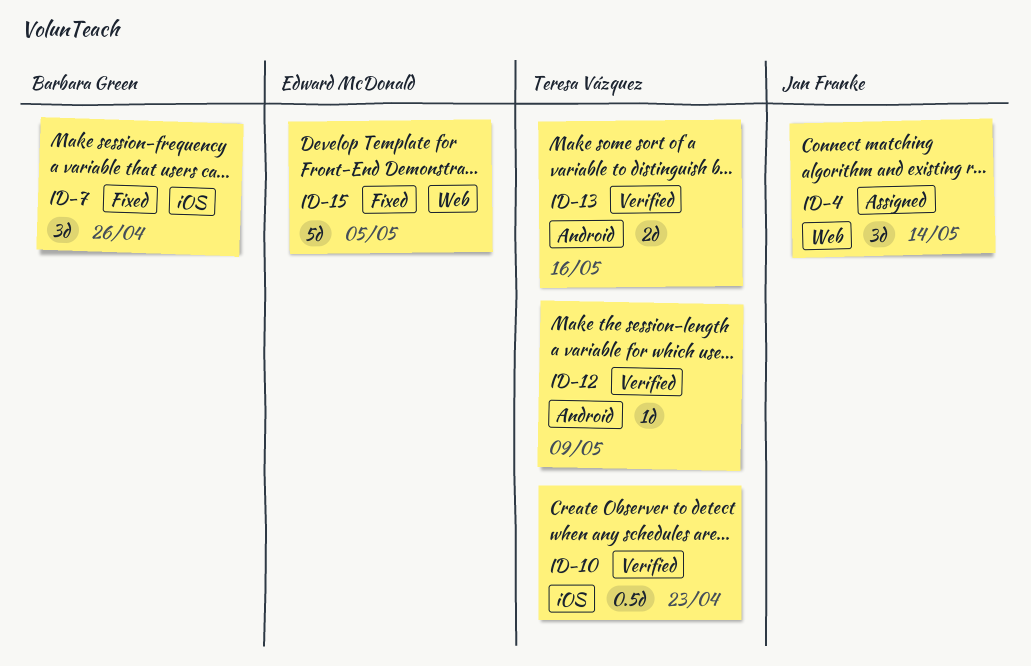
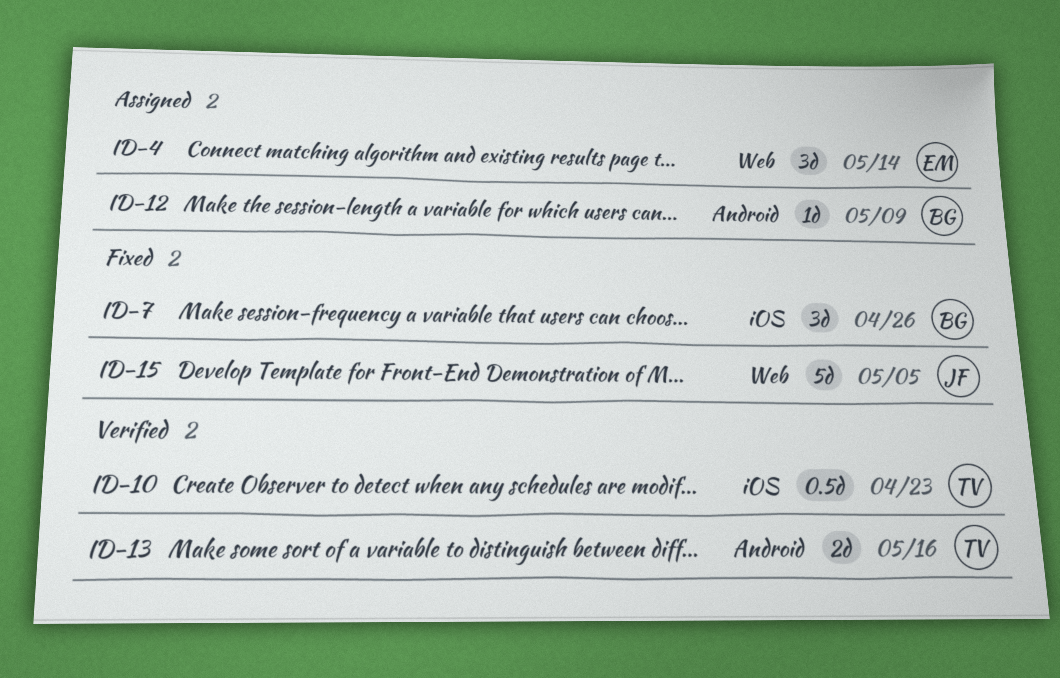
ID-4, owner: Jan Franke -> Edward McDonald
ID-12, status: Verified -> Assigned
ID-12, owner: Teresa Vázquez -> Barbara Green
ID-15, owner: Edward McDonald -> Jan Franke

